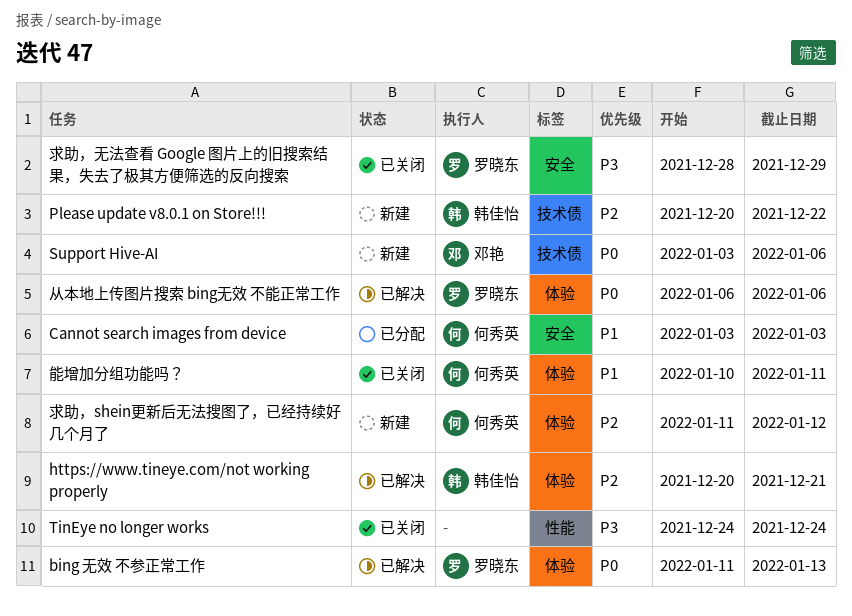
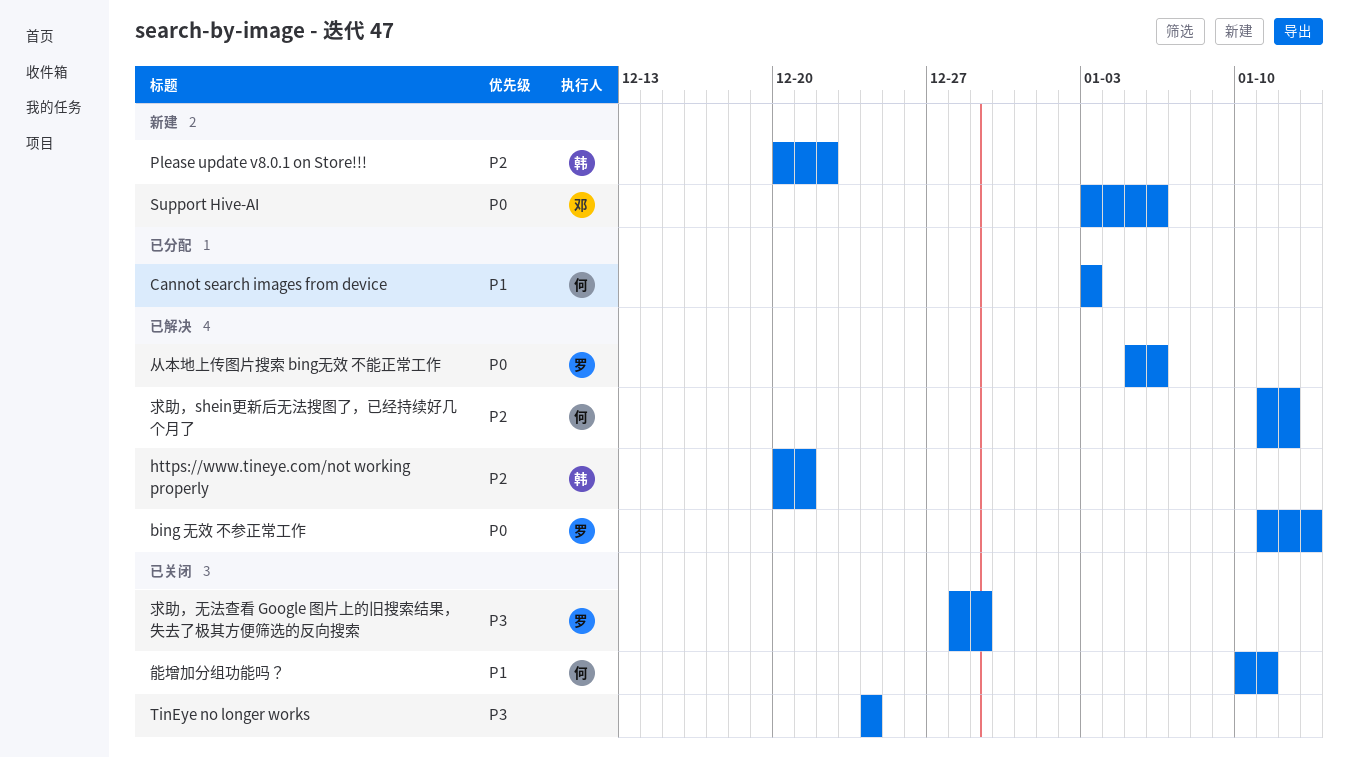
从本地上传图片搜索 bing无效 不能正常工作, start: Jan 6 -> Jan 5
求助，shein更新后无法搜图了，已经持续好几个月了, status: 新建 -> 已解决

